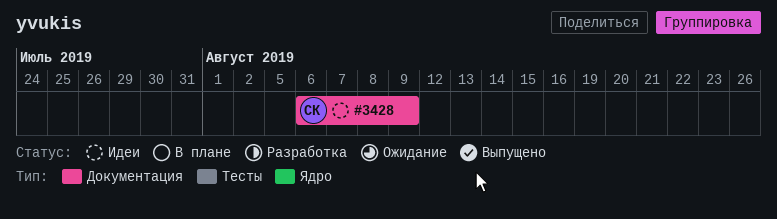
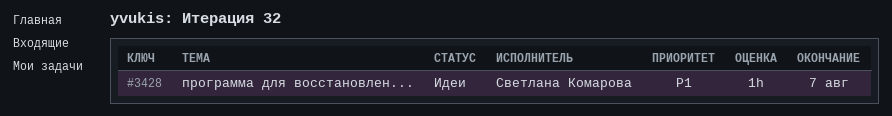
#3428, due: Aug 9 -> Aug 7

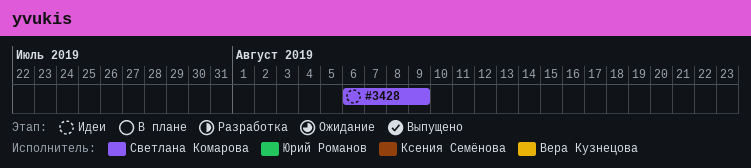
#3428, due: Aug 7 -> Aug 9

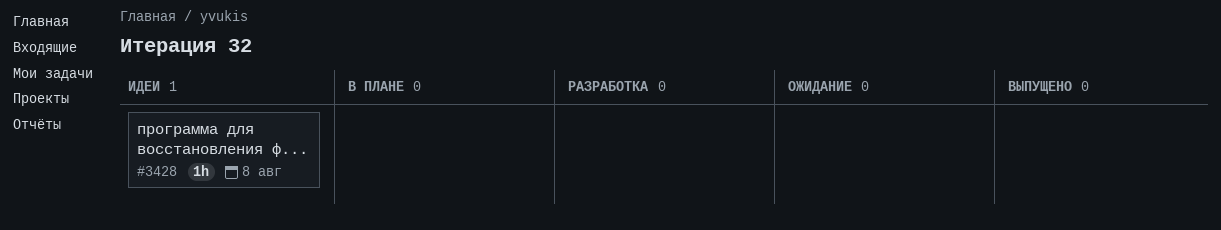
#3428, due: Aug 9 -> Aug 8

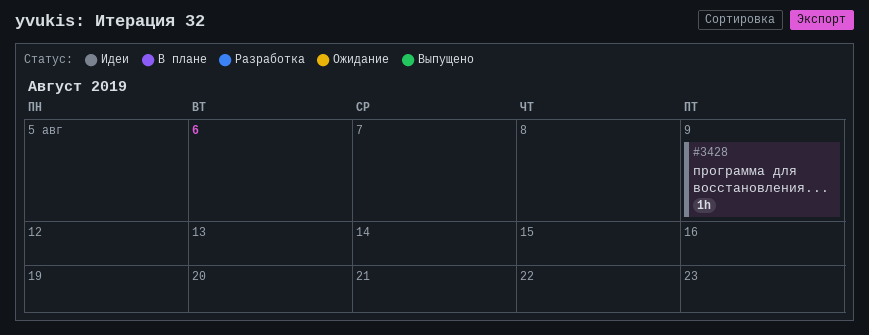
#3428, due: Aug 8 -> Aug 9

